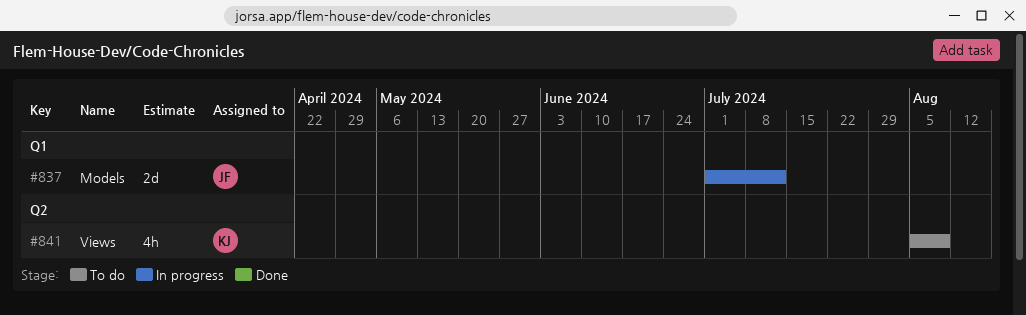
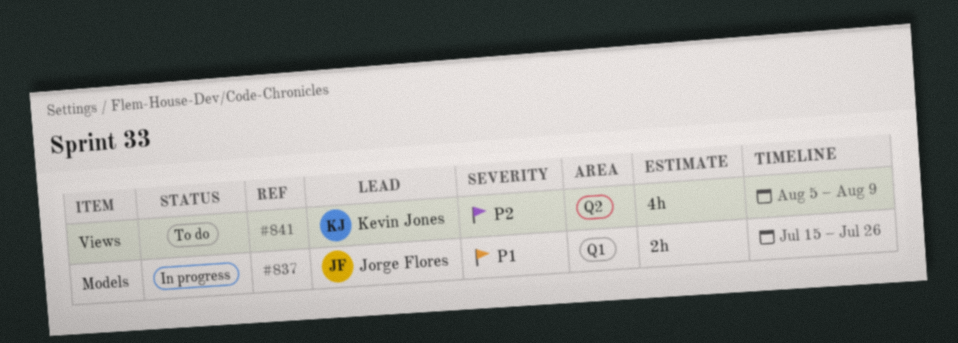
#837, estimate: 2d -> 2h
#837, start: Jul 1 -> Jul 15
#837, due: Jul 12 -> Jul 26

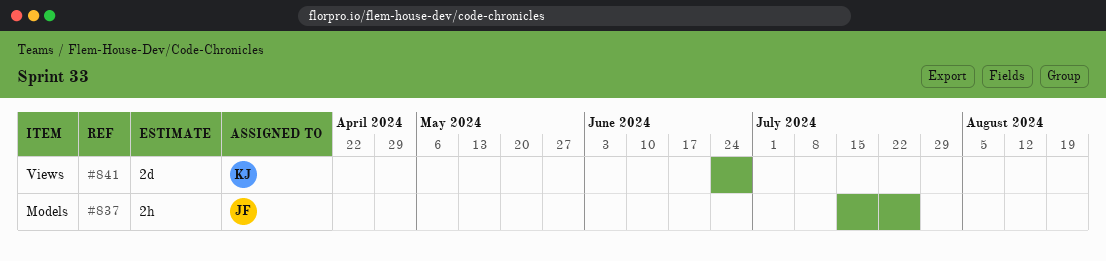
#841, estimate: 4h -> 2d
#841, start: Aug 5 -> Jun 24
#841, due: Aug 9 -> Jun 28

